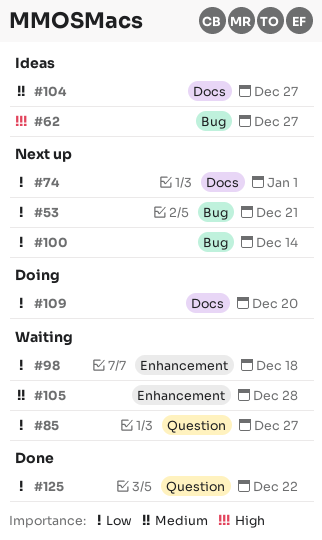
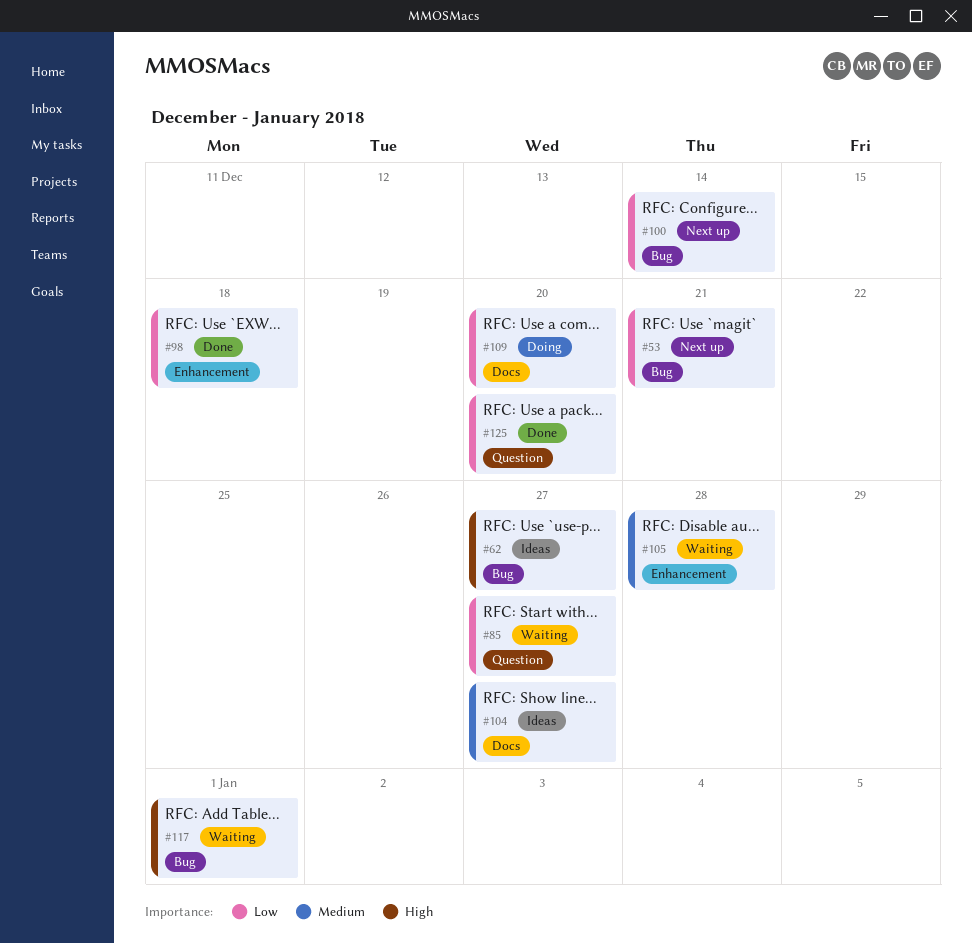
#74: present -> none
#98, status: Waiting -> Done
#117: none -> present
#125, due: Dec 22 -> Dec 20

